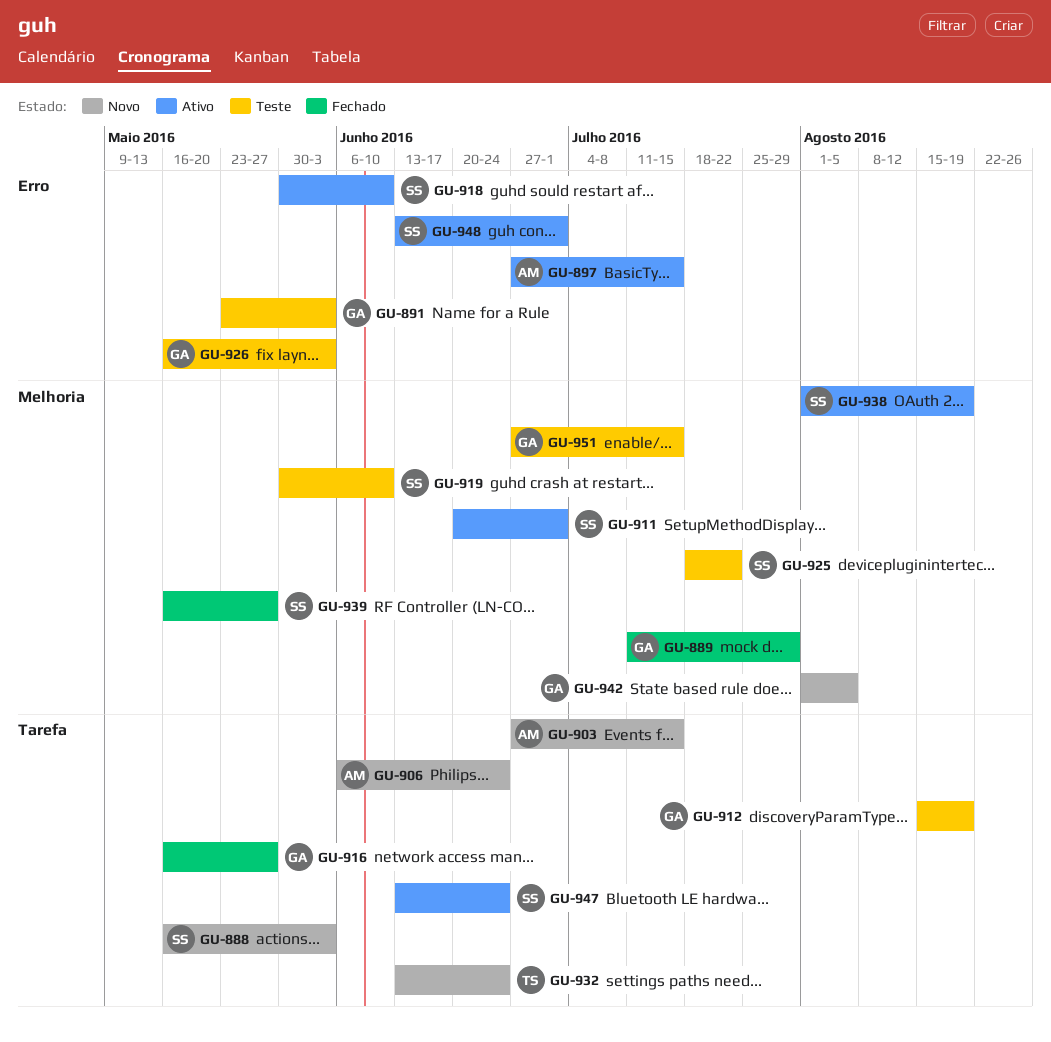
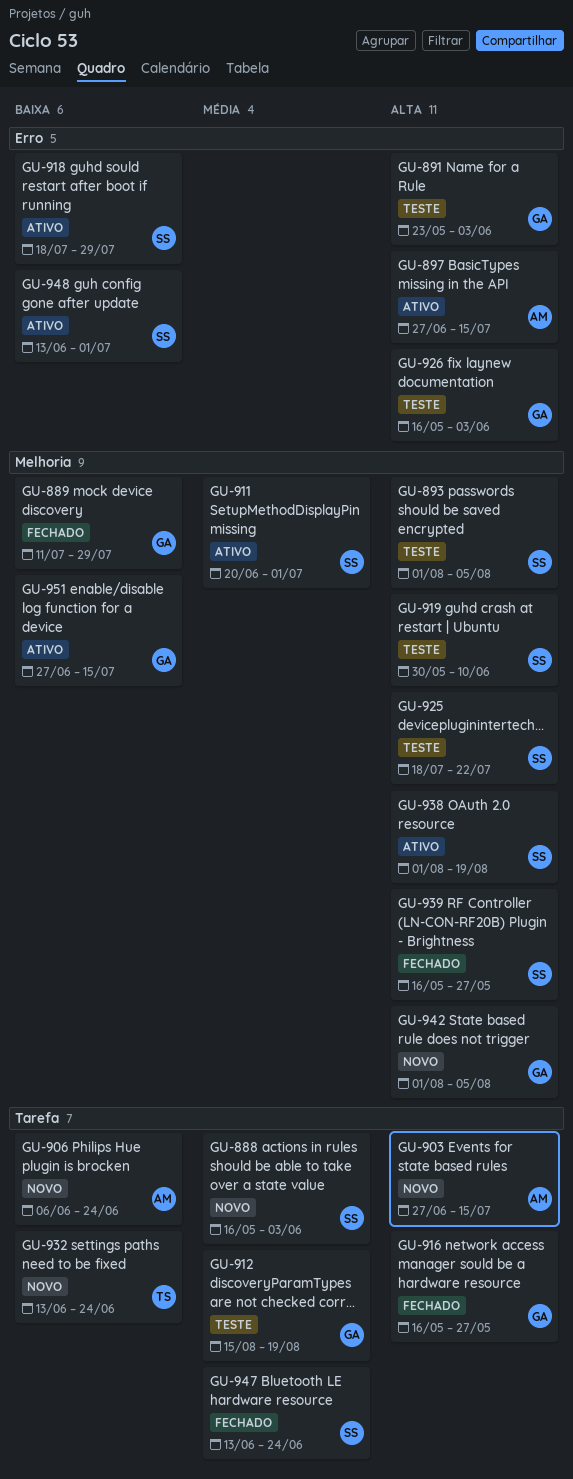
GU-893: none -> present
GU-918, start: May 30 -> Jul 18
GU-918, due: Jun 10 -> Jul 29
GU-947, status: Ativo -> Fechado
GU-951, status: Teste -> Ativo

